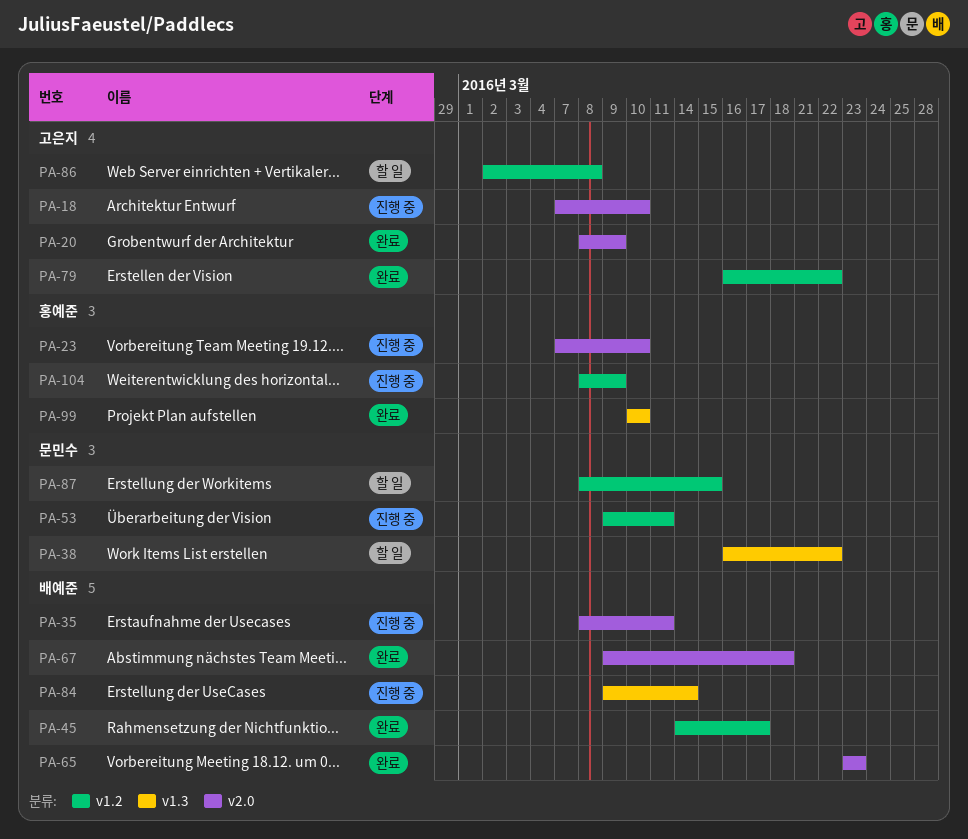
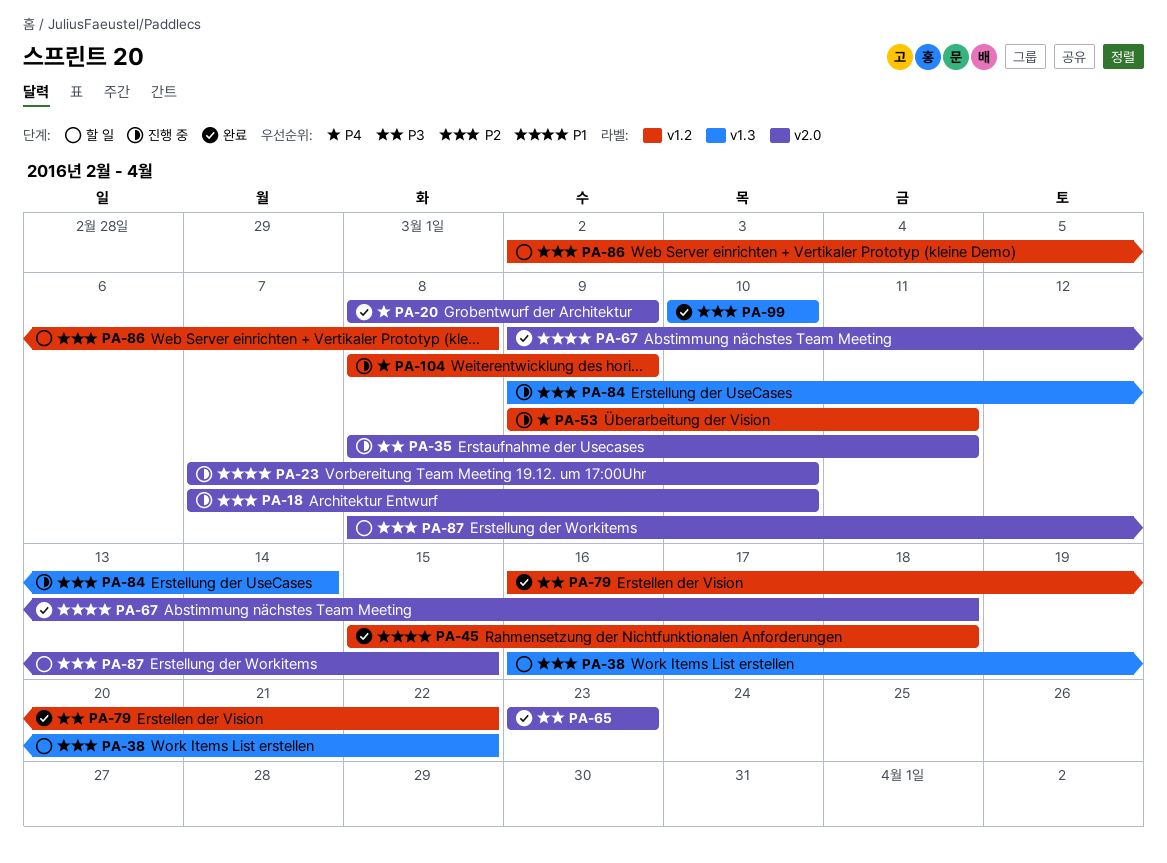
PA-45, start: Mar 14 -> Mar 15
PA-45, due: Mar 17 -> Mar 18
PA-87, label: v1.2 -> v2.0

